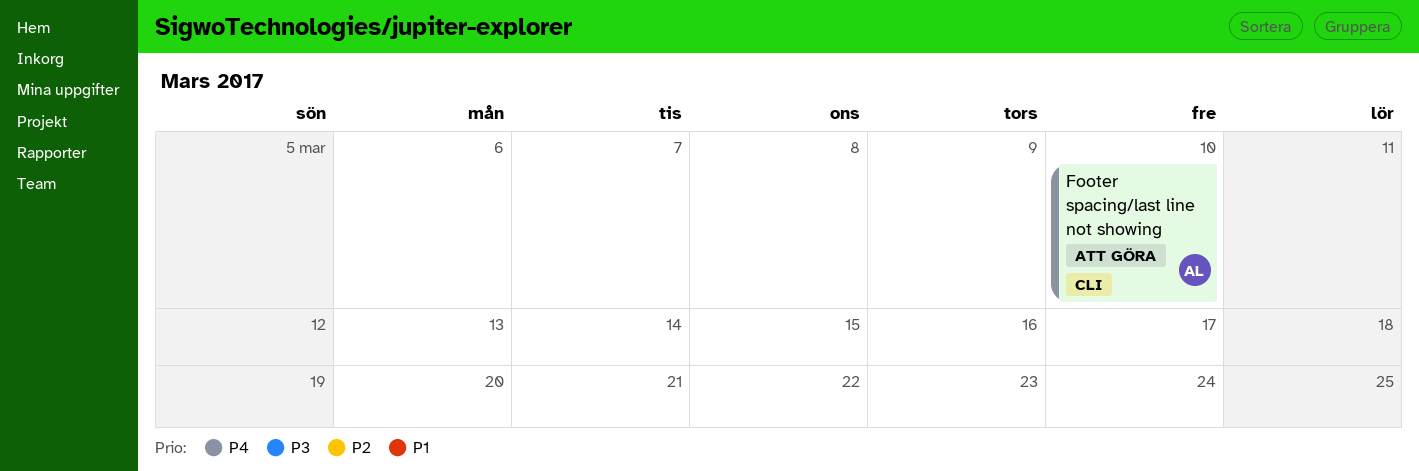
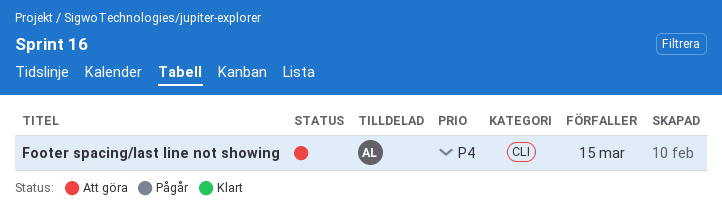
Footer spacing/last line not showing, due: Mar 10 -> Mar 15

